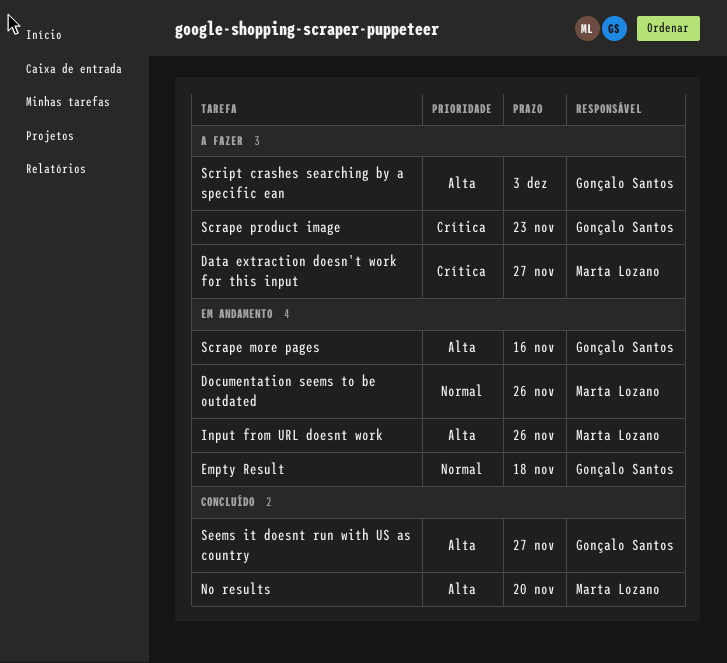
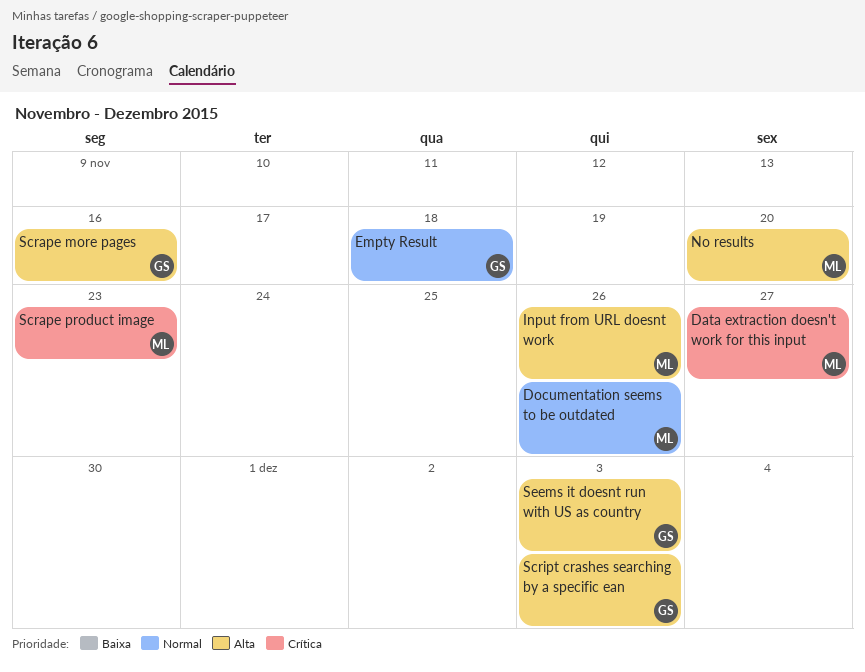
Scrape product image, owner: Gonçalo Santos -> Marta Lozano
Seems it doesnt run with US as country, due: Nov 27 -> Dec 3

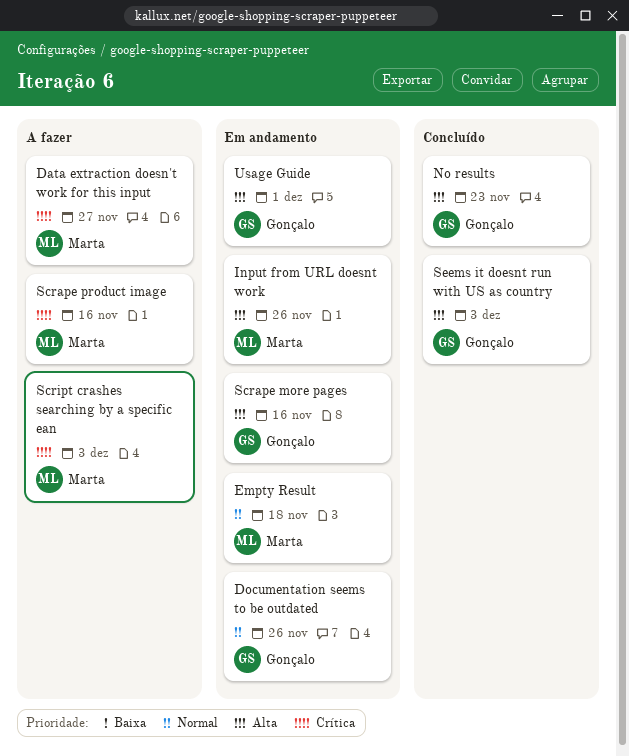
Documentation seems to be outdated, owner: Marta -> Gonçalo
Empty Result, owner: Gonçalo -> Marta
No results, owner: Marta -> Gonçalo
No results, due: Nov 20 -> Nov 23
Scrape product image, due: Nov 23 -> Nov 16
Script crashes searching by a specific ean, owner: Gonçalo -> Marta
Script crashes searching by a specific ean, priority: Alta -> Crítica
Usage Guide: none -> present

